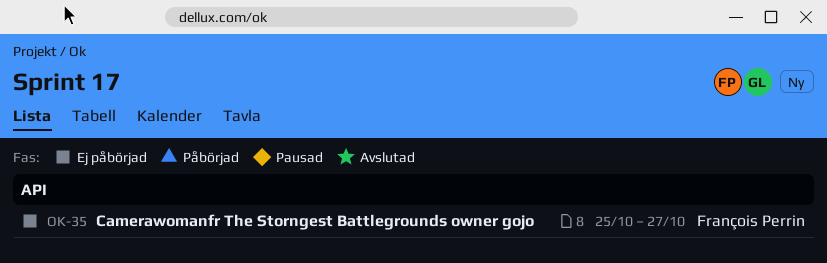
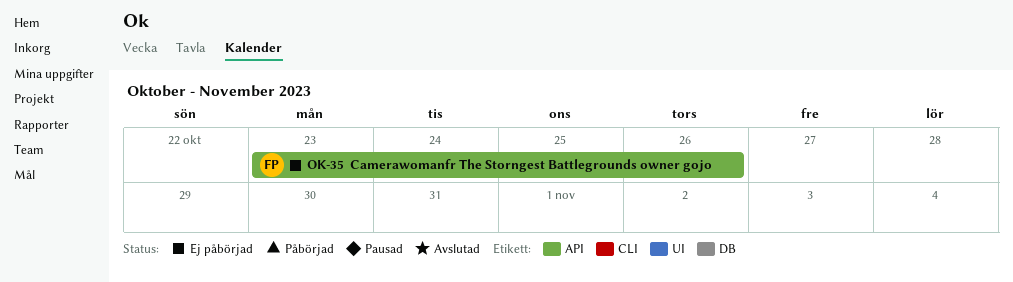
OK-35, start: Oct 25 -> Oct 23
OK-35, due: Oct 27 -> Oct 26

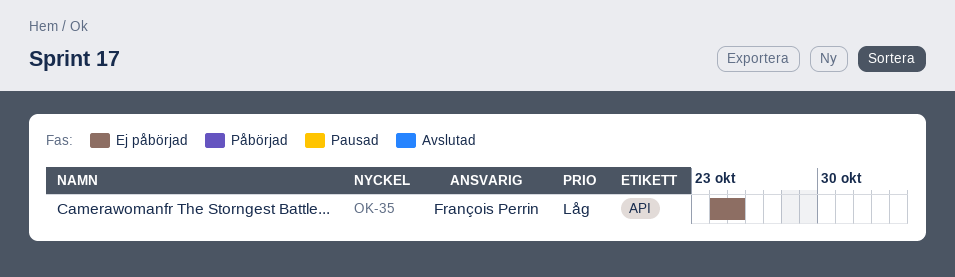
OK-35, start: Oct 23 -> Oct 24
OK-35, due: Oct 26 -> Oct 25

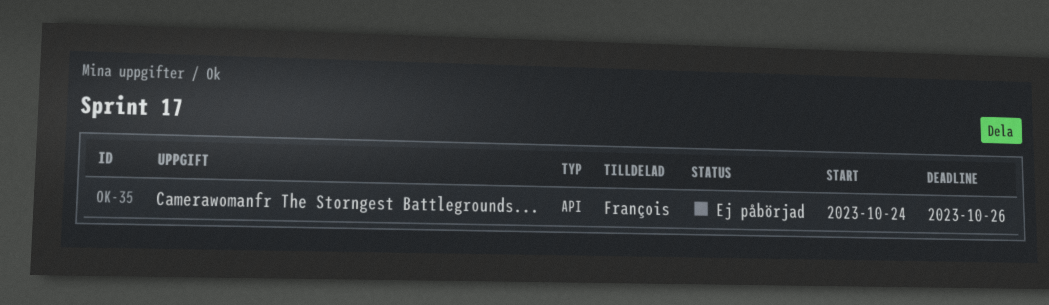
OK-35, due: Oct 25 -> Oct 26

